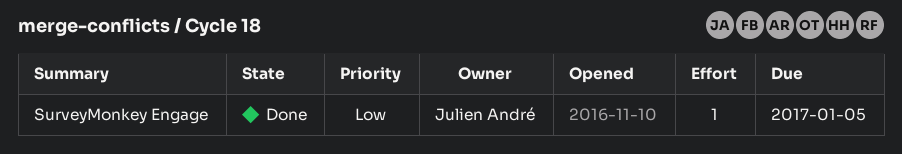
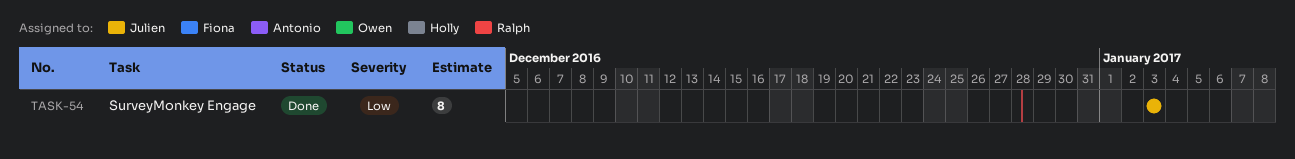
SurveyMonkey Engage, estimate: 1 -> 8
SurveyMonkey Engage, due: Jan 5 -> Jan 3

